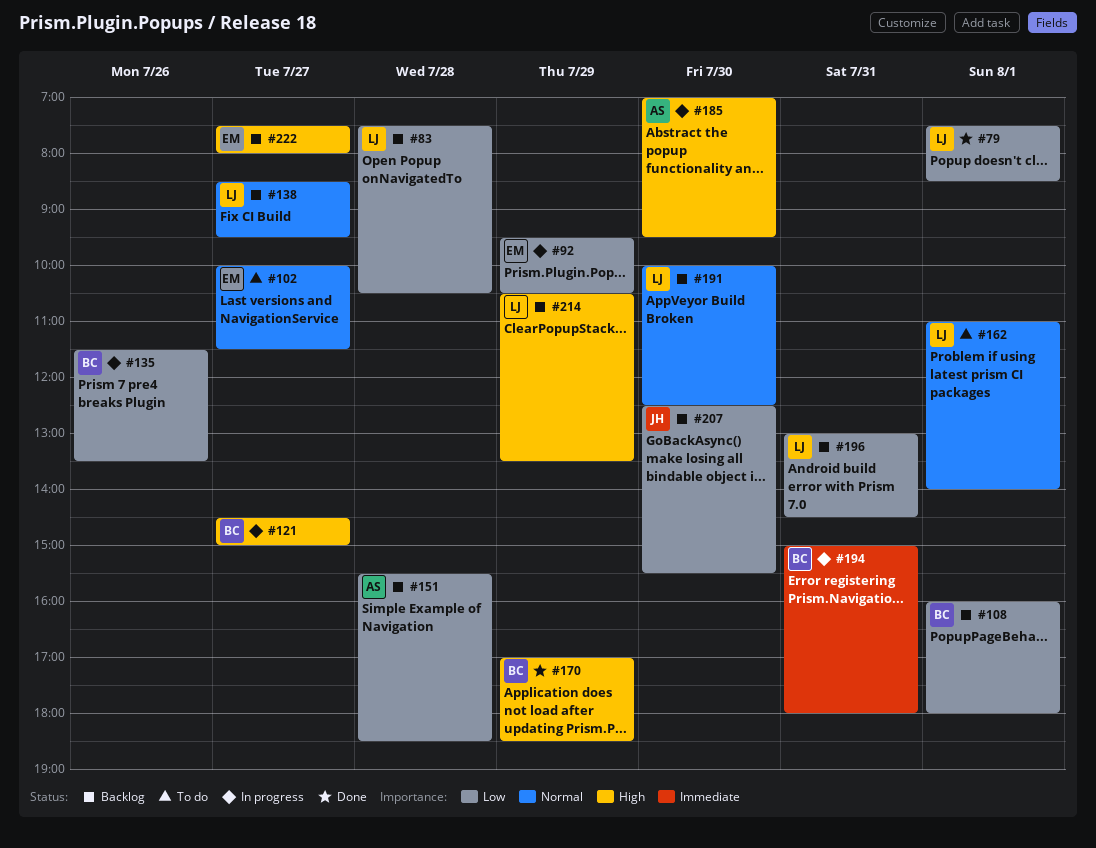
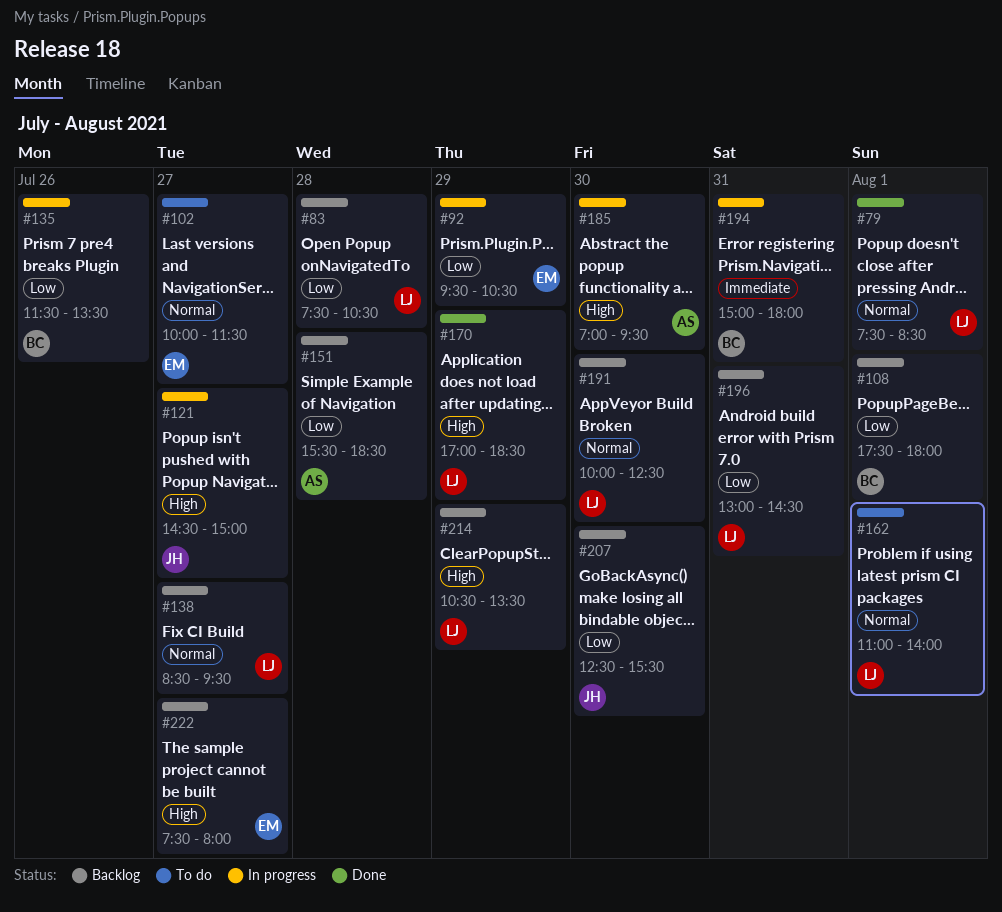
#79, priority: Low -> Normal
#108, begins: 16:00 -> 17:30
#121, owner: BC -> JH
#170, owner: BC -> LJ

